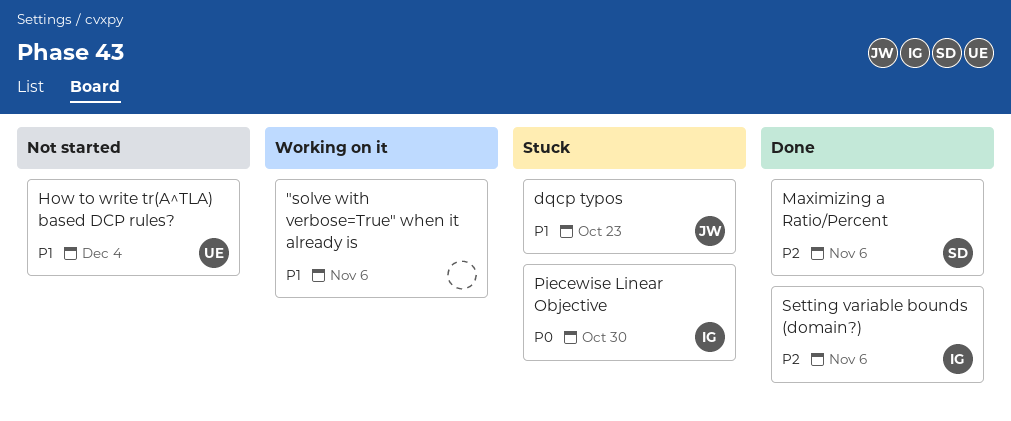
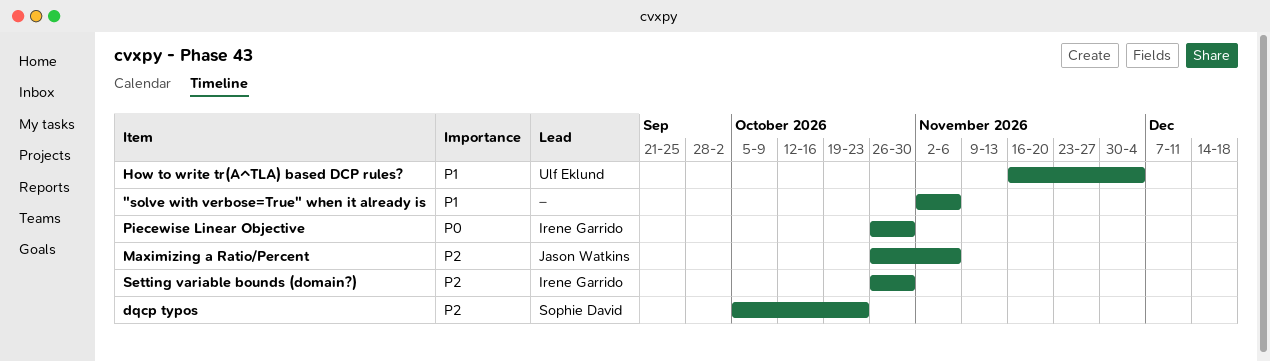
dqcp typos, owner: Jason Watkins -> Sophie David
dqcp typos, priority: P1 -> P2
Maximizing a Ratio/Percent, owner: Sophie David -> Jason Watkins
Setting variable bounds (domain?), due: Nov 6 -> Oct 30

